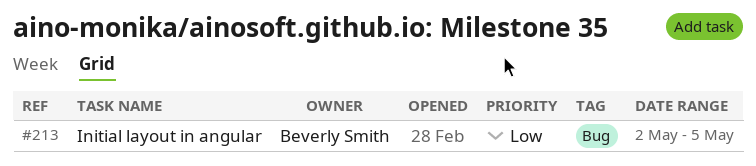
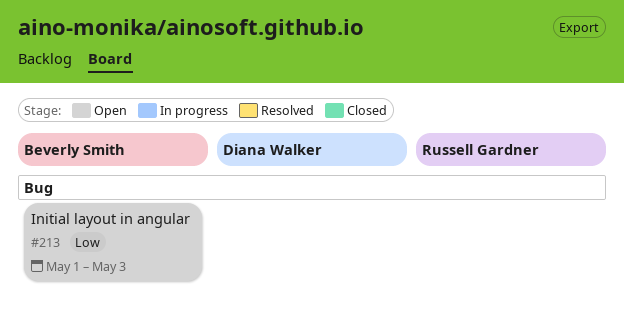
#213, start: May 2 -> May 1
#213, due: May 5 -> May 3

